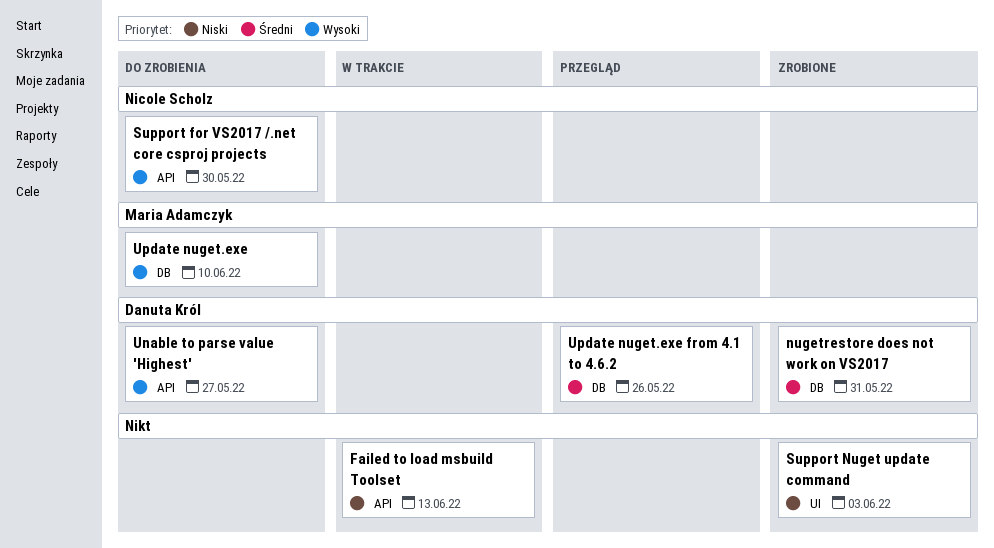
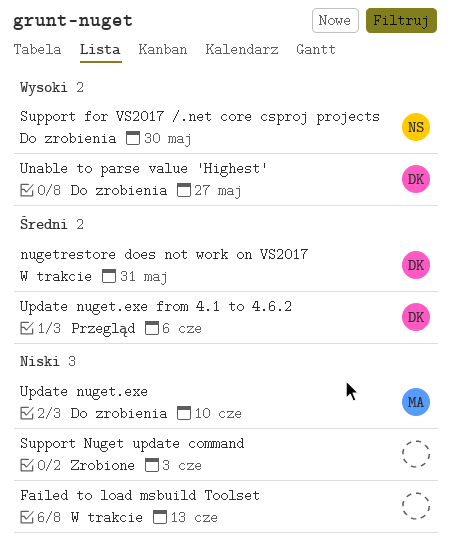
nugetrestore does not work on VS2017, status: Zrobione -> W trakcie
Update nuget.exe, priority: Wysoki -> Niski
Update nuget.exe from 4.1 to 4.6.2, due: May 26 -> Jun 6

